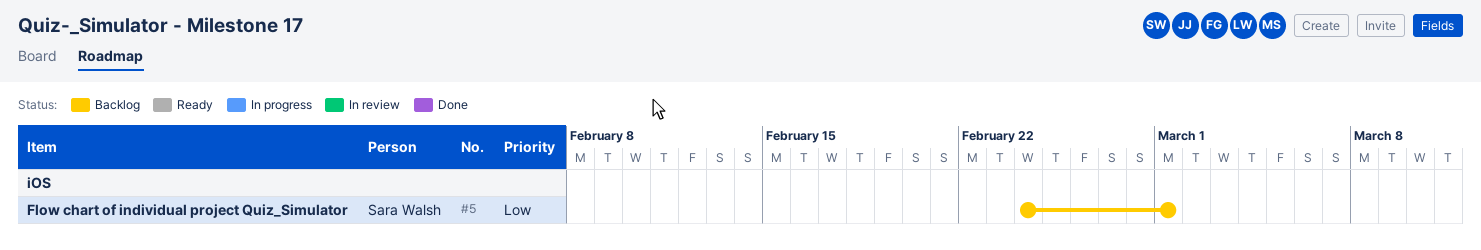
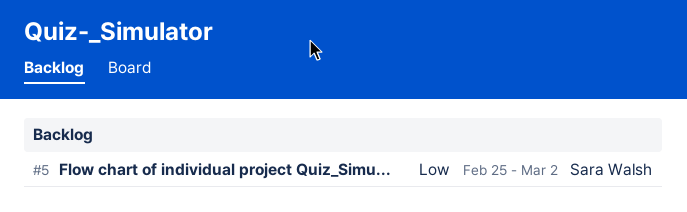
#5, start: Feb 24 -> Feb 25
#5, due: Mar 1 -> Mar 2

